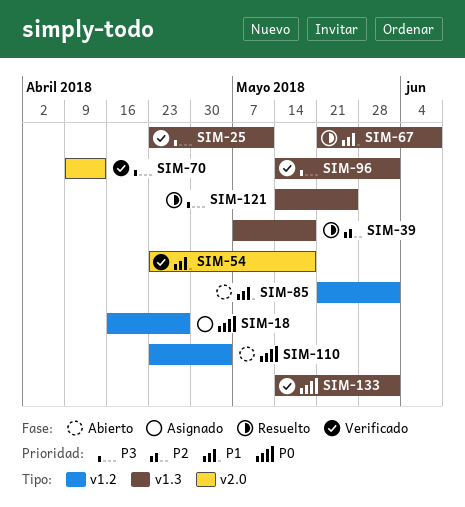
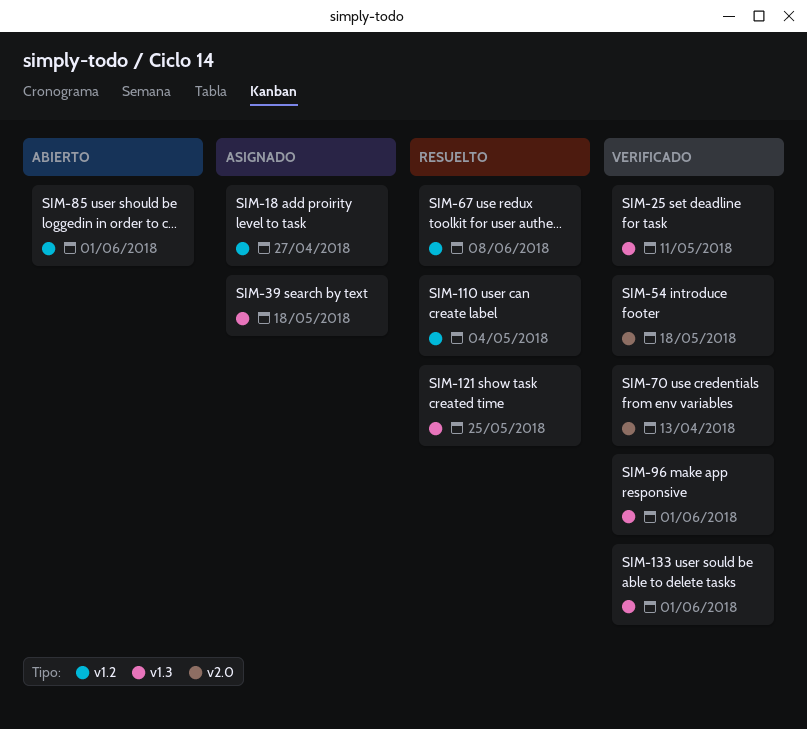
SIM-39, status: Resuelto -> Asignado
SIM-67, label: v1.3 -> v1.2
SIM-110, status: Abierto -> Resuelto

